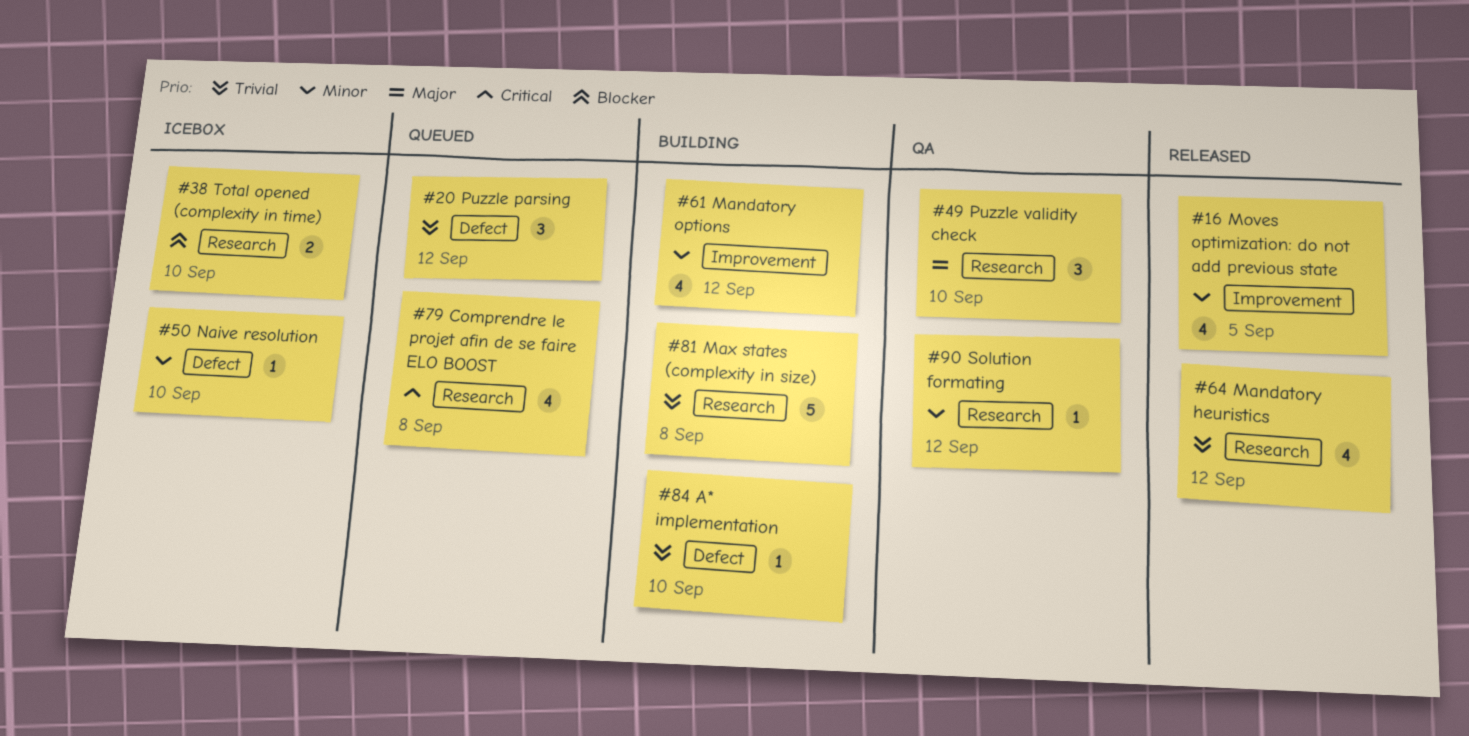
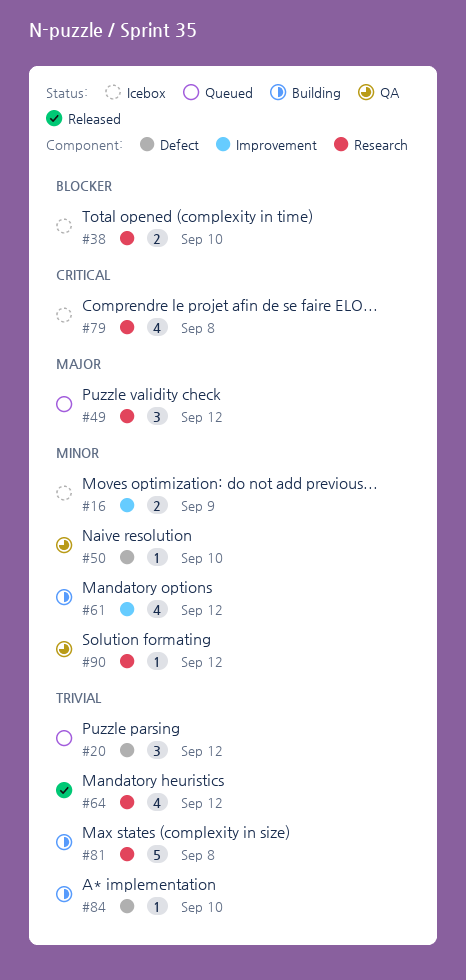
#16, status: Released -> Icebox
#16, estimate: 4 -> 2
#16, due: Sep 5 -> Sep 9
#49, status: QA -> Queued
#49, due: Sep 10 -> Sep 12
#50, status: Icebox -> QA
#79, status: Queued -> Icebox

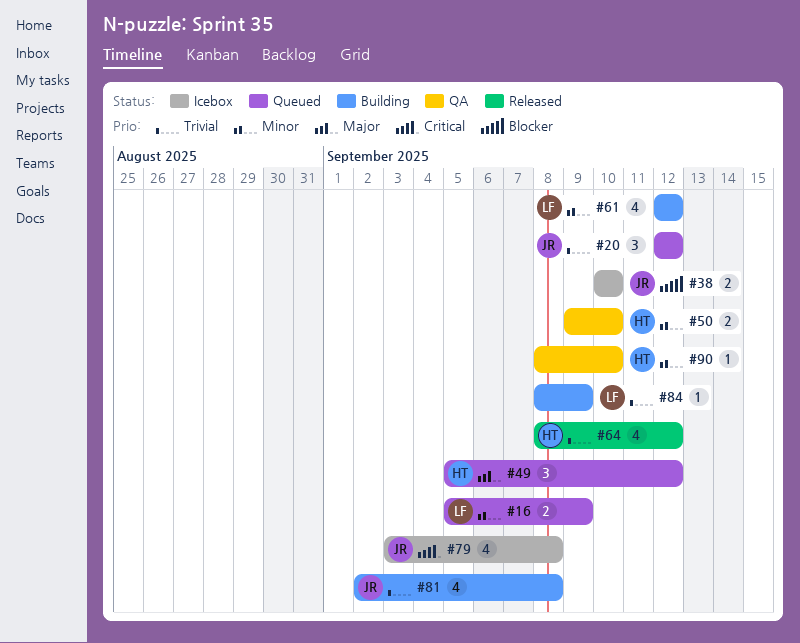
#16, status: Icebox -> Queued
#50, estimate: 1 -> 2
#81, estimate: 5 -> 4
#84, due: Sep 10 -> Sep 9
#90, due: Sep 12 -> Sep 10

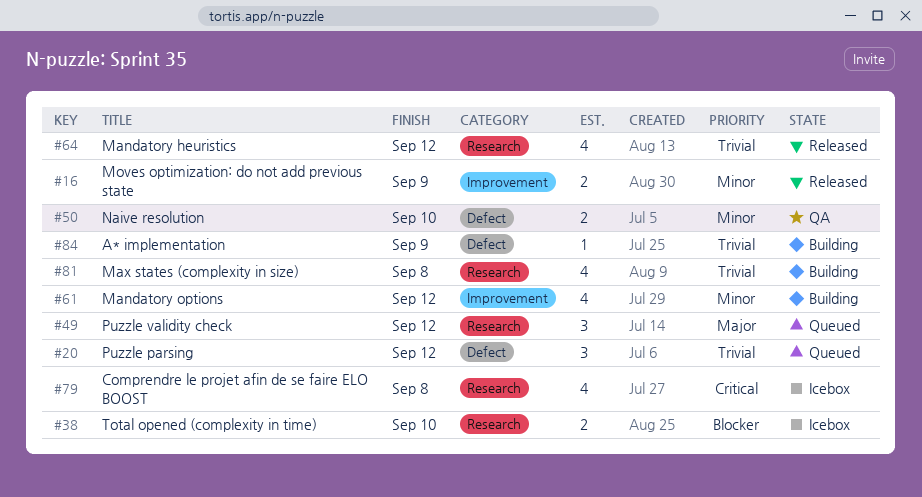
#16, status: Queued -> Released
#90: present -> none

